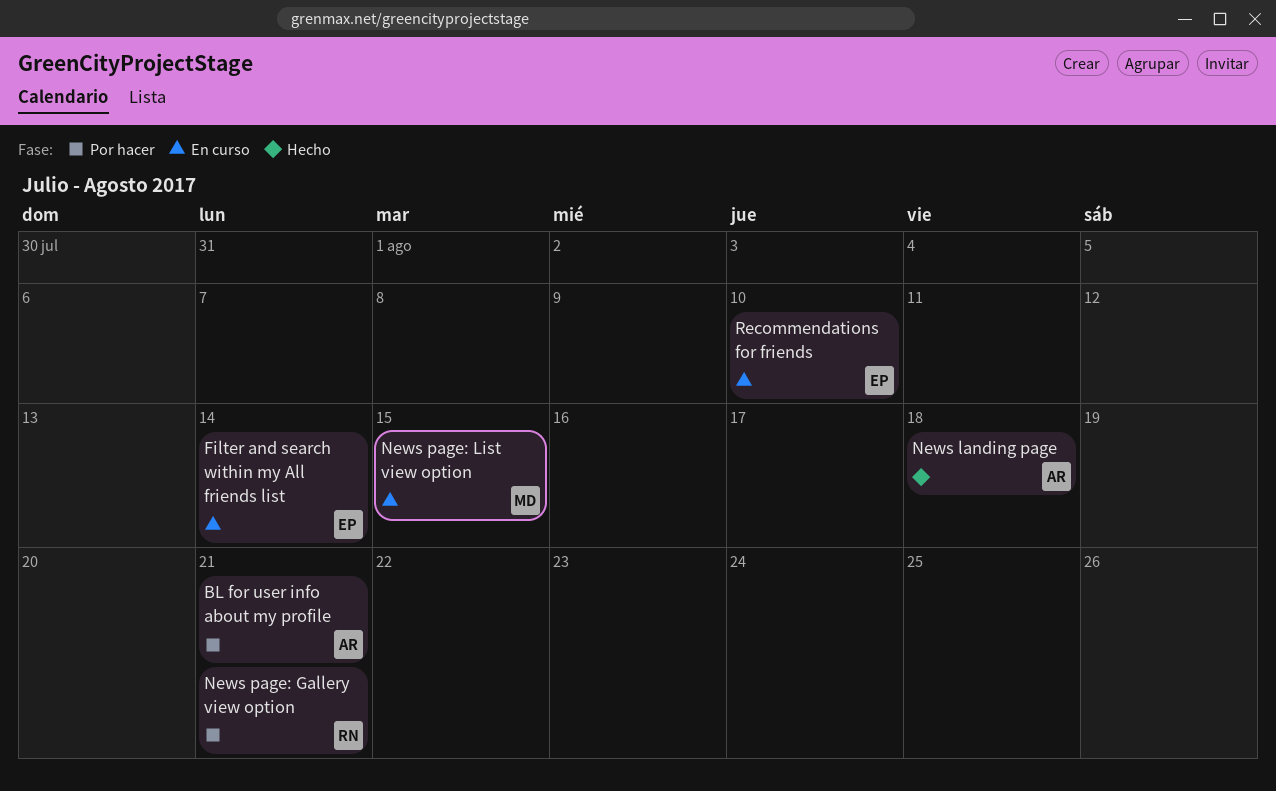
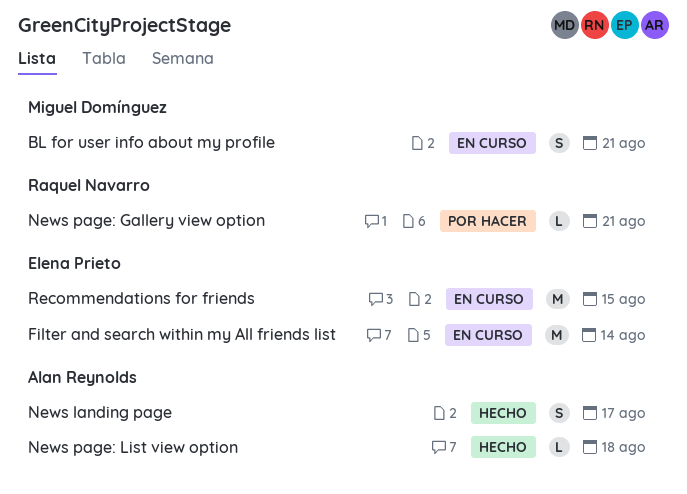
BL for user info about my profile, status: Por hacer -> En curso
BL for user info about my profile, owner: Alan Reynolds -> Miguel Domínguez
News landing page, due: Aug 18 -> Aug 17
News page: List view option, status: En curso -> Hecho
News page: List view option, owner: Miguel Domínguez -> Alan Reynolds
News page: List view option, due: Aug 15 -> Aug 18
Recommendations for friends, due: Aug 10 -> Aug 15

